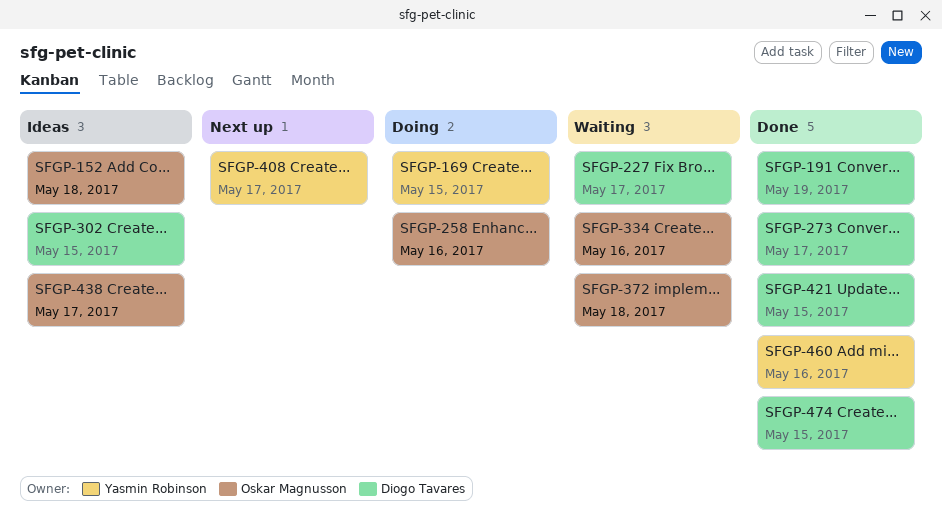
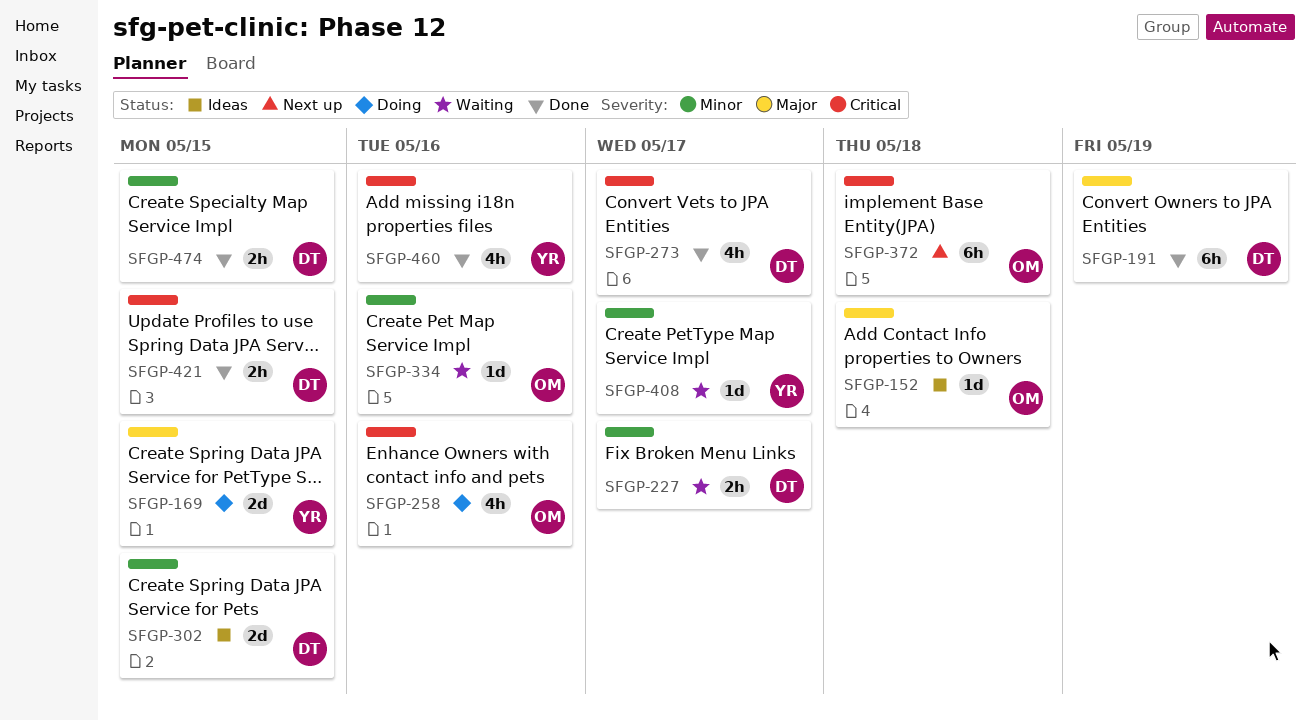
SFGP-372, status: Waiting -> Next up
SFGP-408, status: Next up -> Waiting
SFGP-438: present -> none

